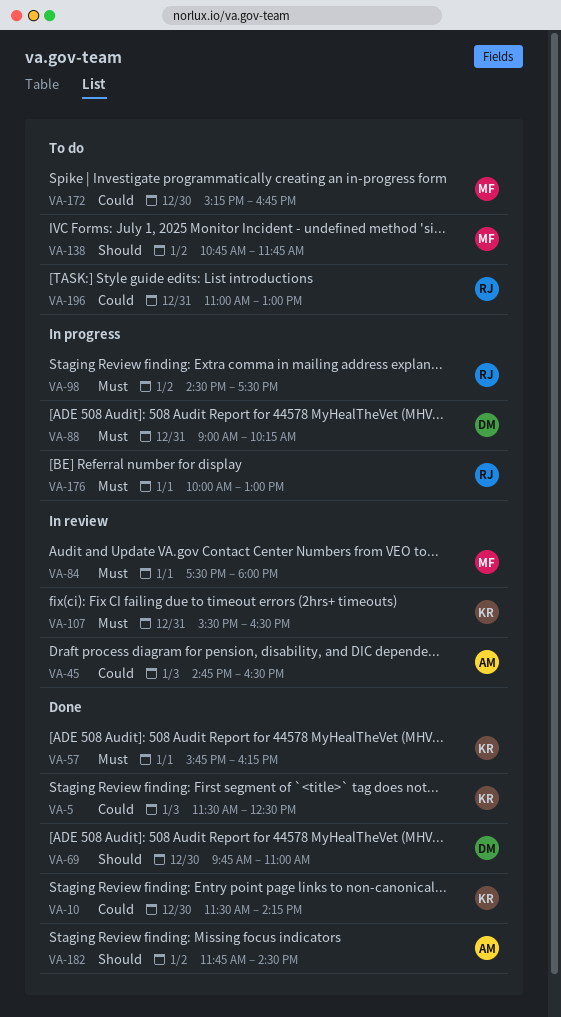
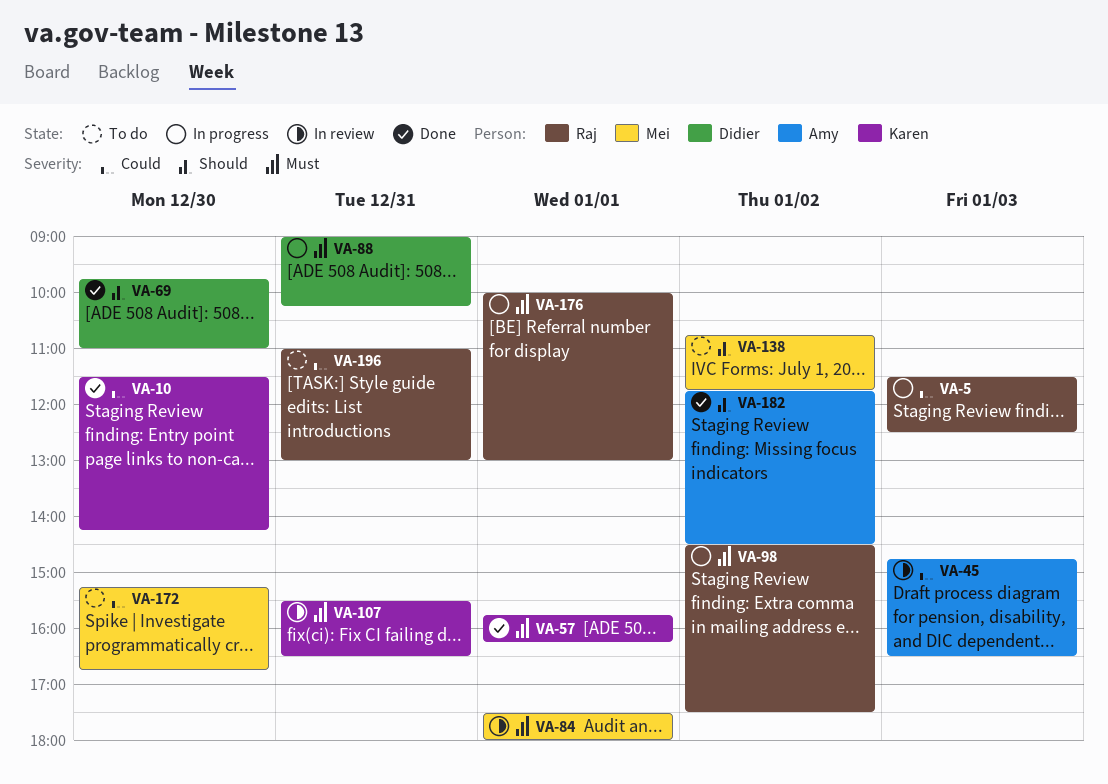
VA-5, status: Done -> In progress
VA-5, owner: Karen -> Raj

